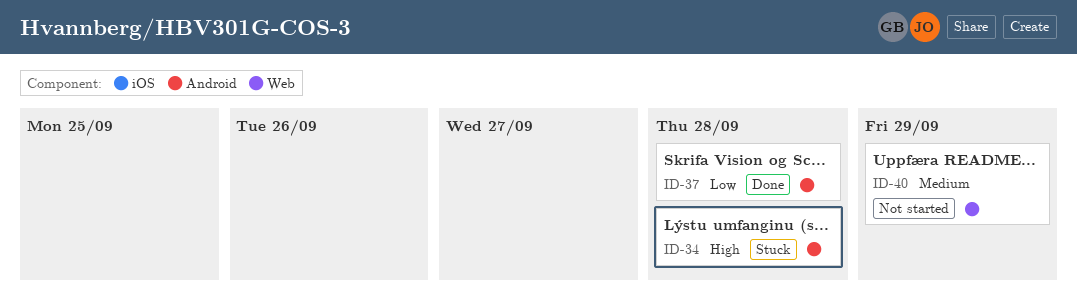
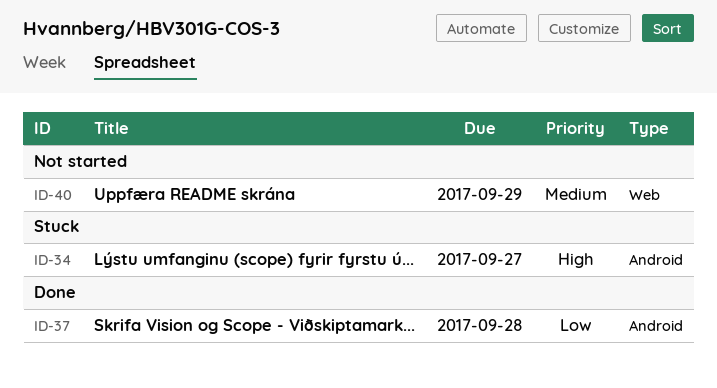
ID-34, due: Sep 28 -> Sep 27

